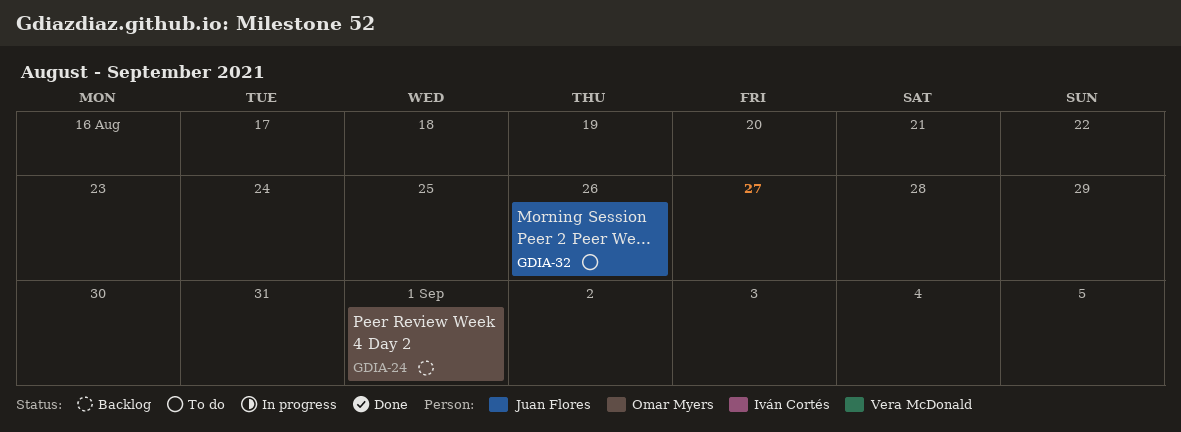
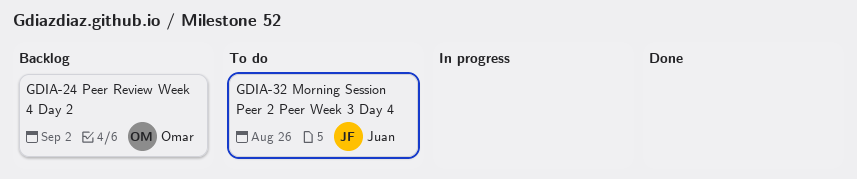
GDIA-24, due: Sep 1 -> Sep 2

